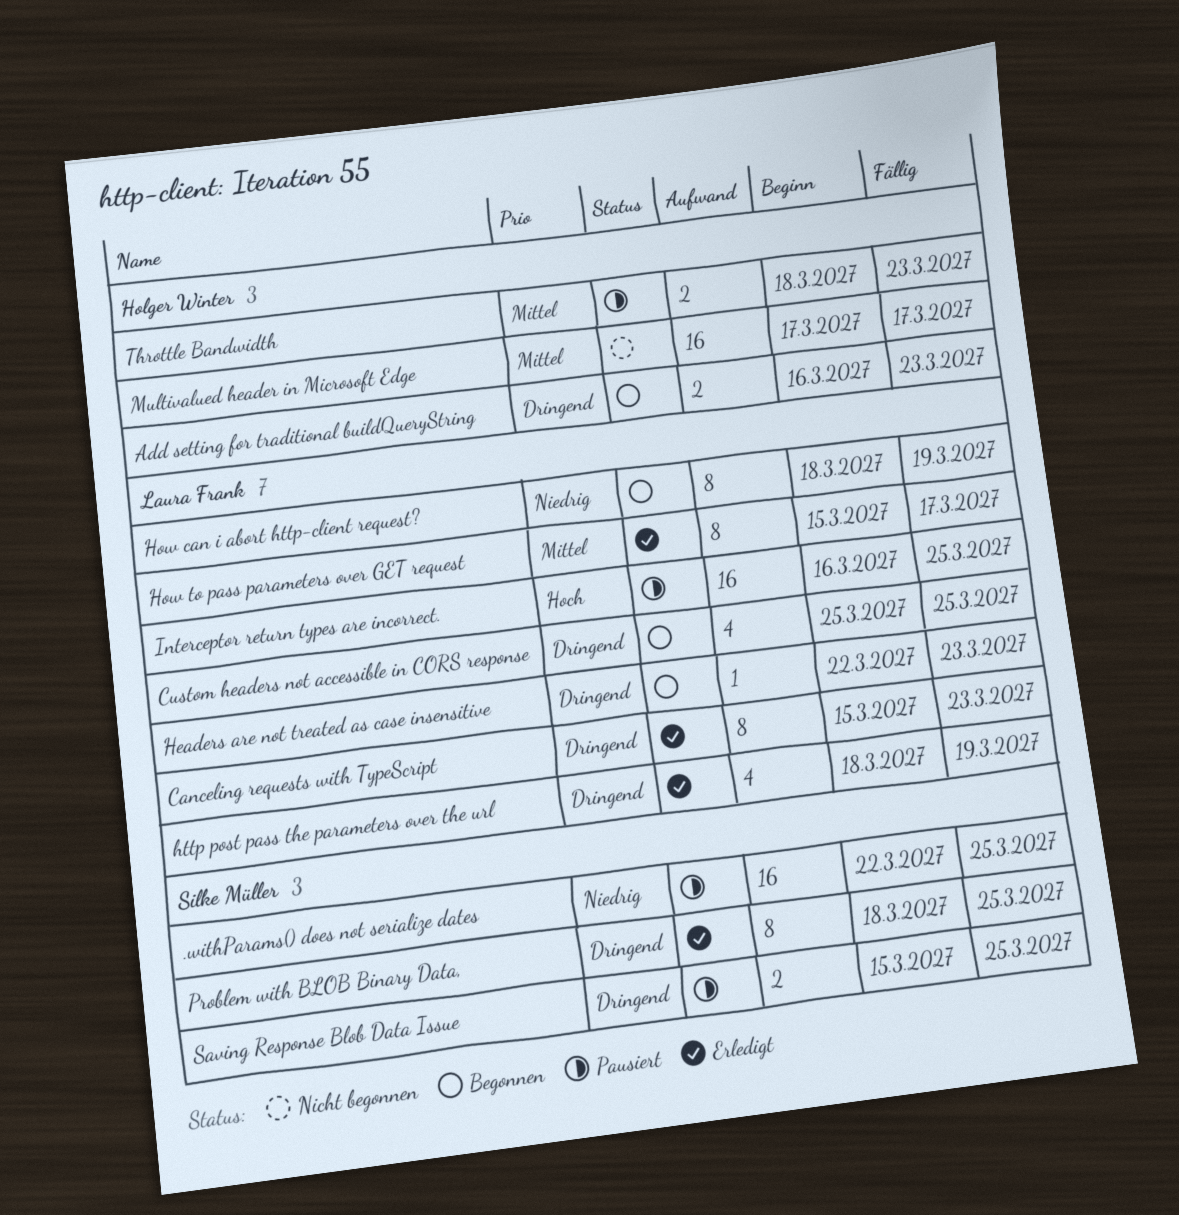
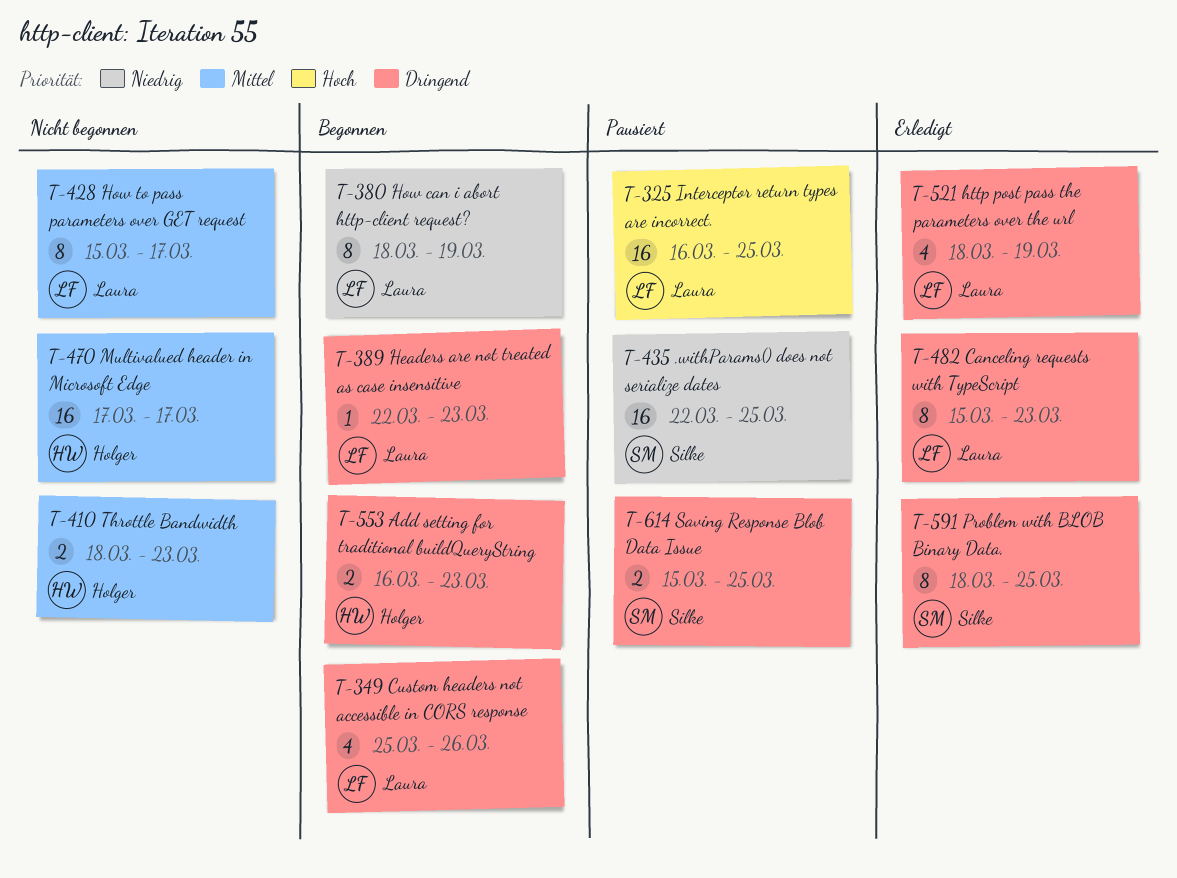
Custom headers not accessible in CORS response, due: Mar 25 -> Mar 26
How to pass parameters over GET request, status: Erledigt -> Nicht begonnen
Throttle Bandwidth, status: Pausiert -> Nicht begonnen

